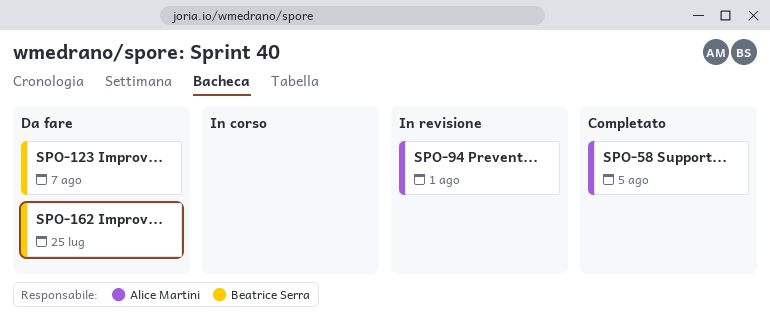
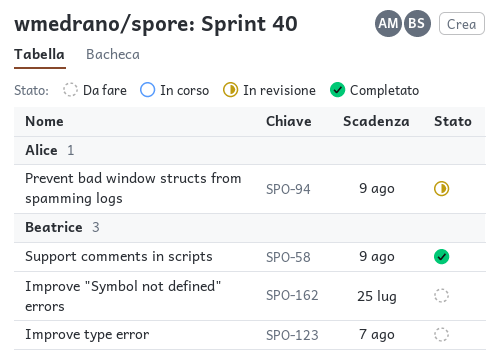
SPO-58, owner: Alice Martini -> Beatrice Serra
SPO-58, due: Aug 5 -> Aug 9
SPO-94, due: Aug 1 -> Aug 9

